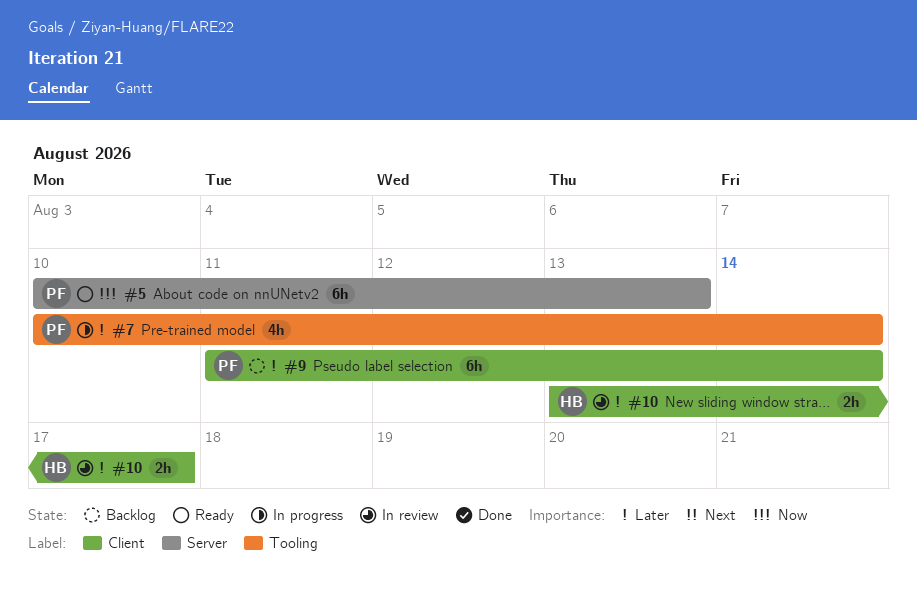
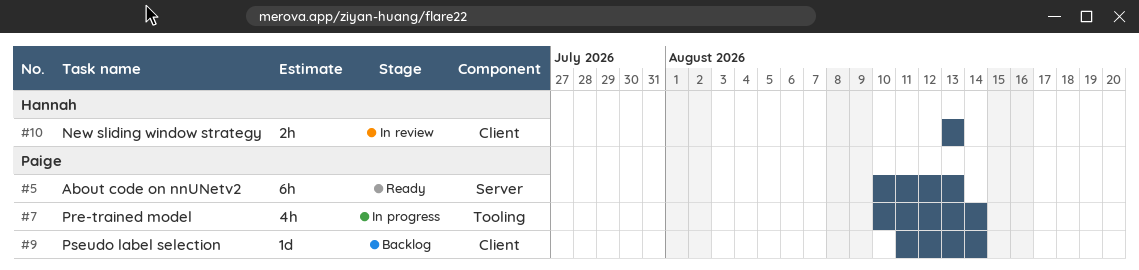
#9, estimate: 6h -> 1d
#10, due: Aug 17 -> Aug 13

